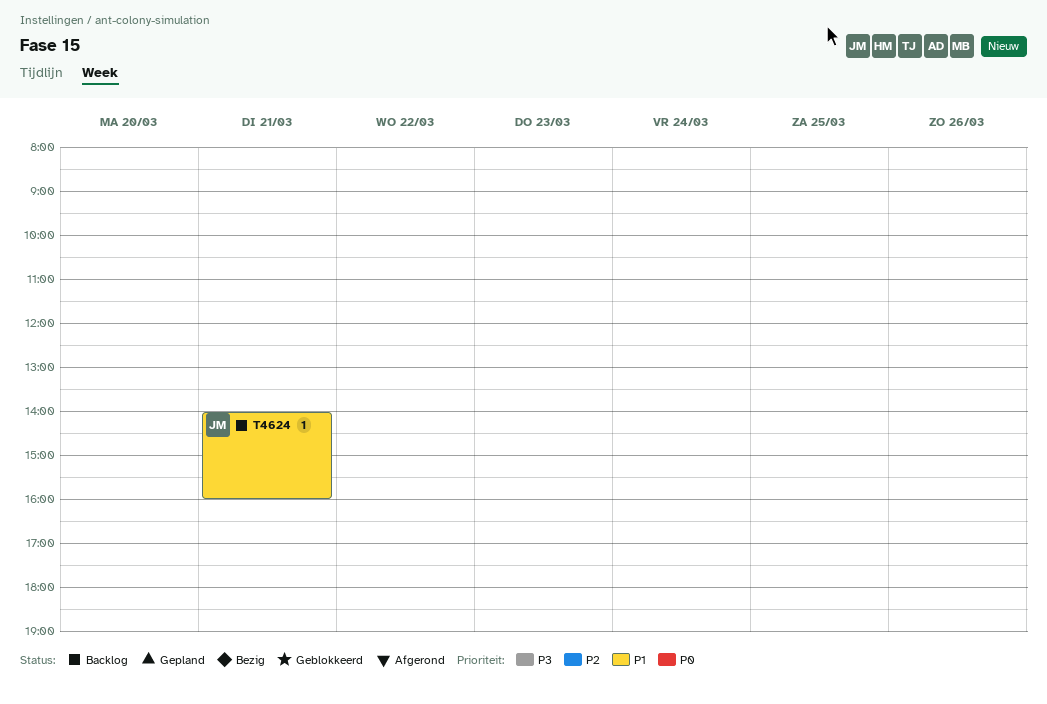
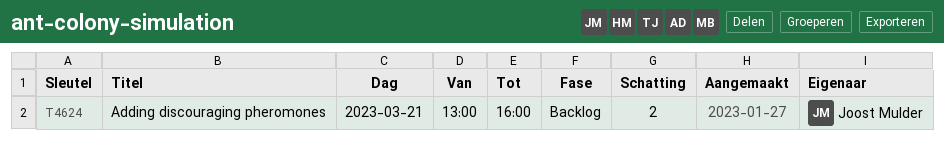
T4624, estimate: 1 -> 2
T4624, begins: 14:00 -> 13:00

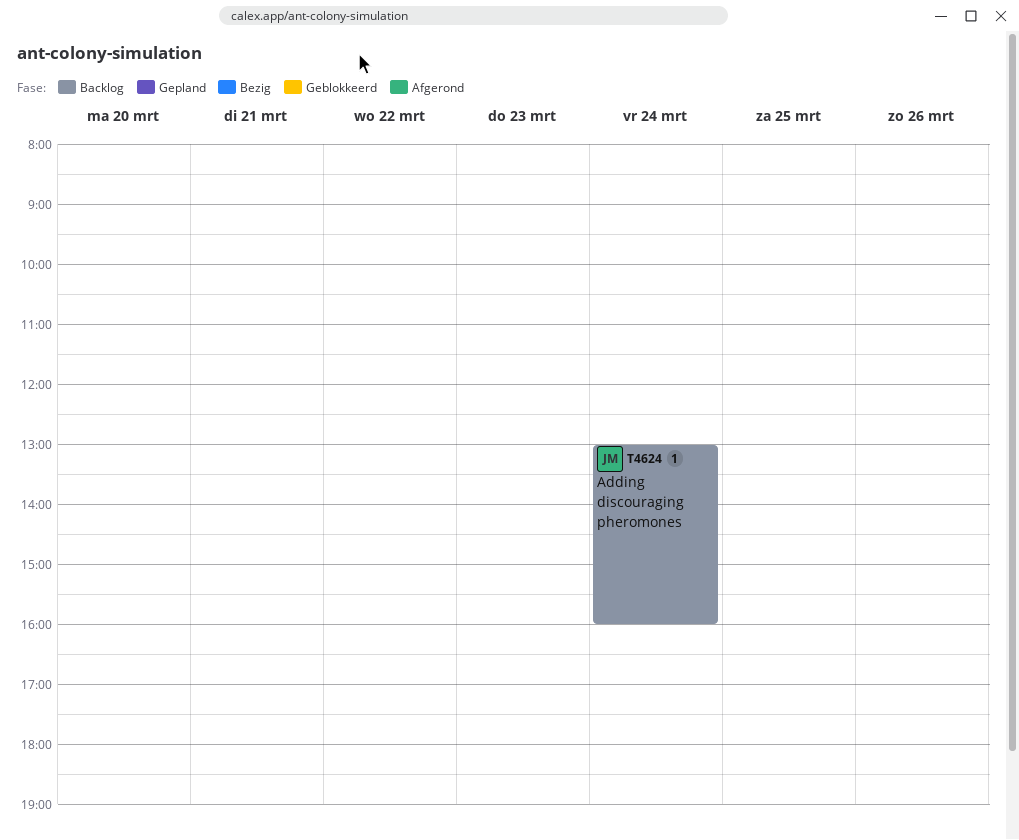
T4624, estimate: 2 -> 1
T4624, day: Mar 21 -> Mar 24

